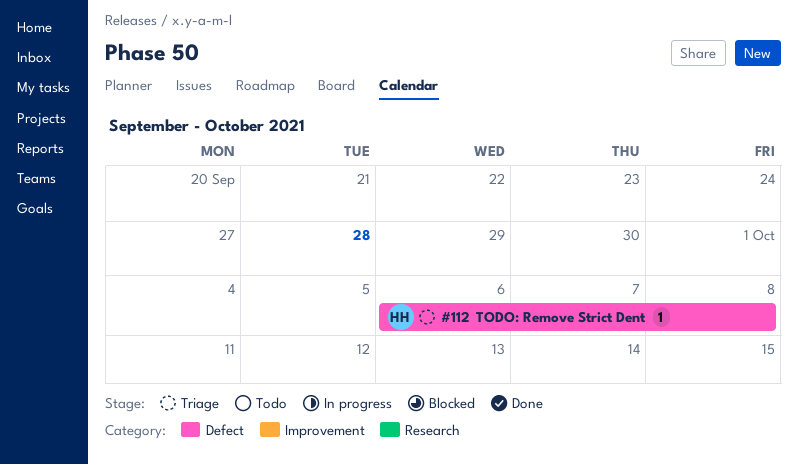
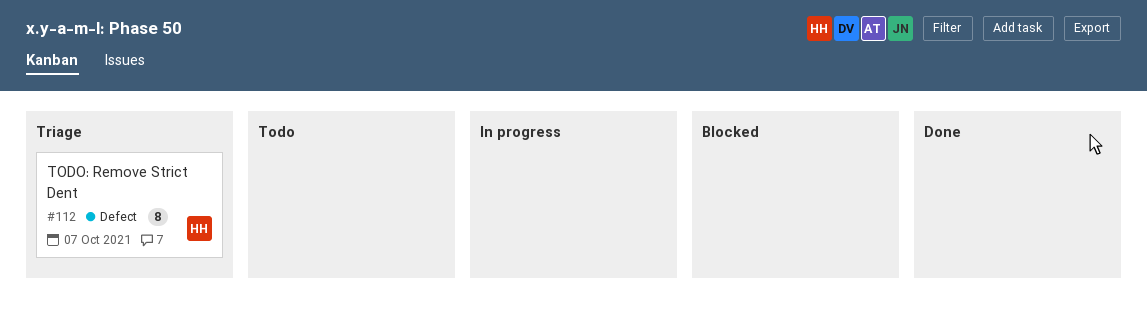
#112, estimate: 1 -> 8
#112, due: Oct 8 -> Oct 7

